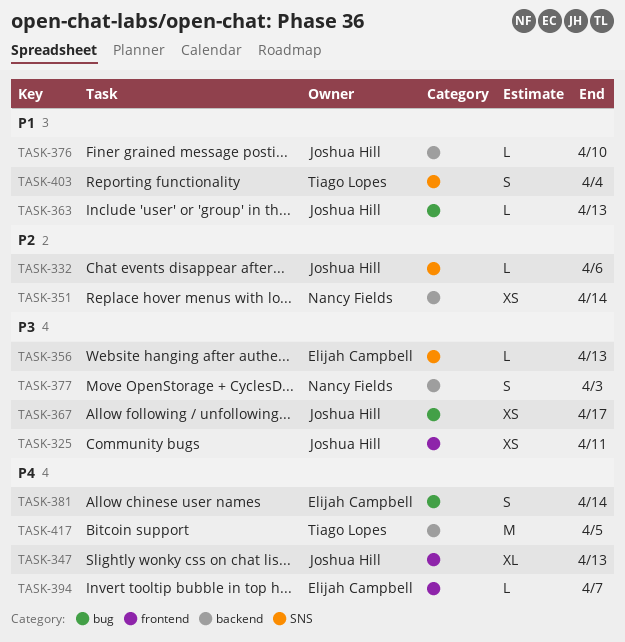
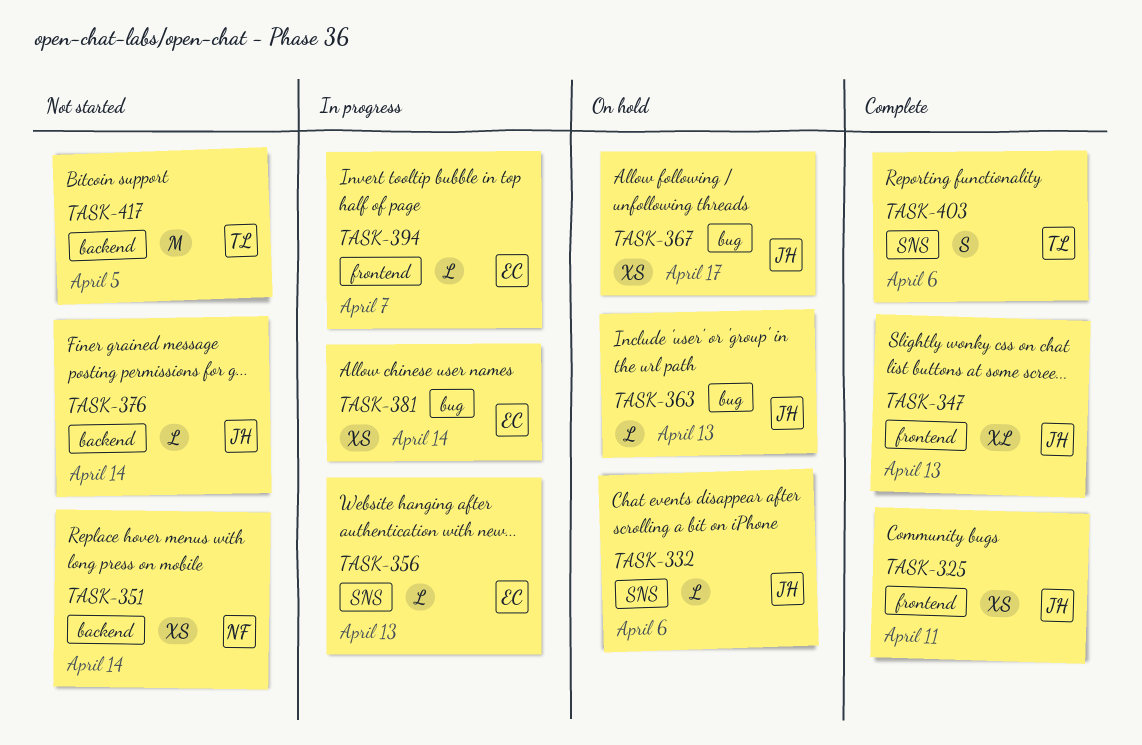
TASK-376, due: Apr 10 -> Apr 14
TASK-377: present -> none
TASK-381, estimate: S -> XS
TASK-403, due: Apr 4 -> Apr 6

